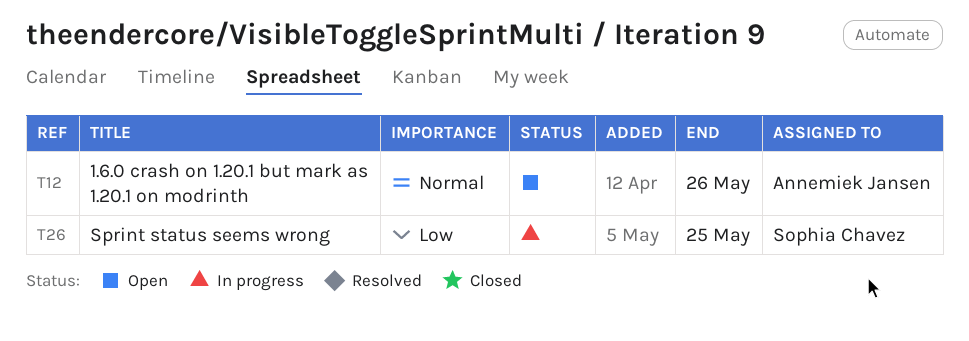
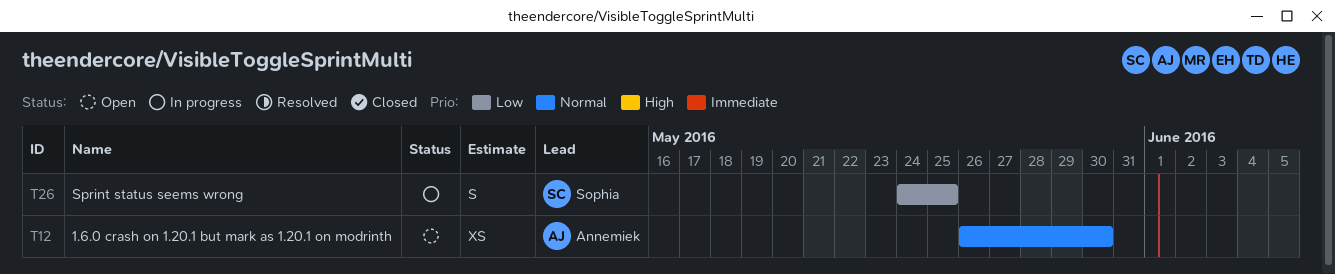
T12, due: May 26 -> May 30

